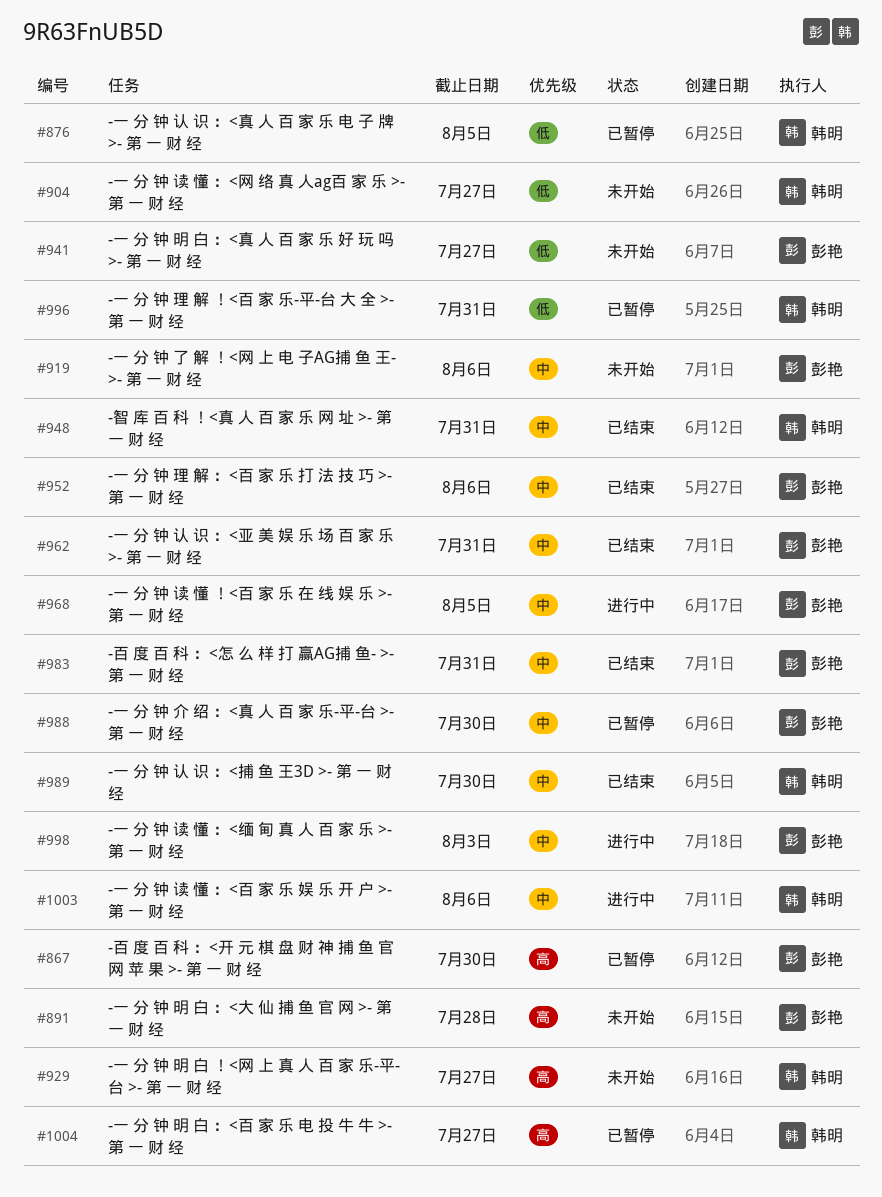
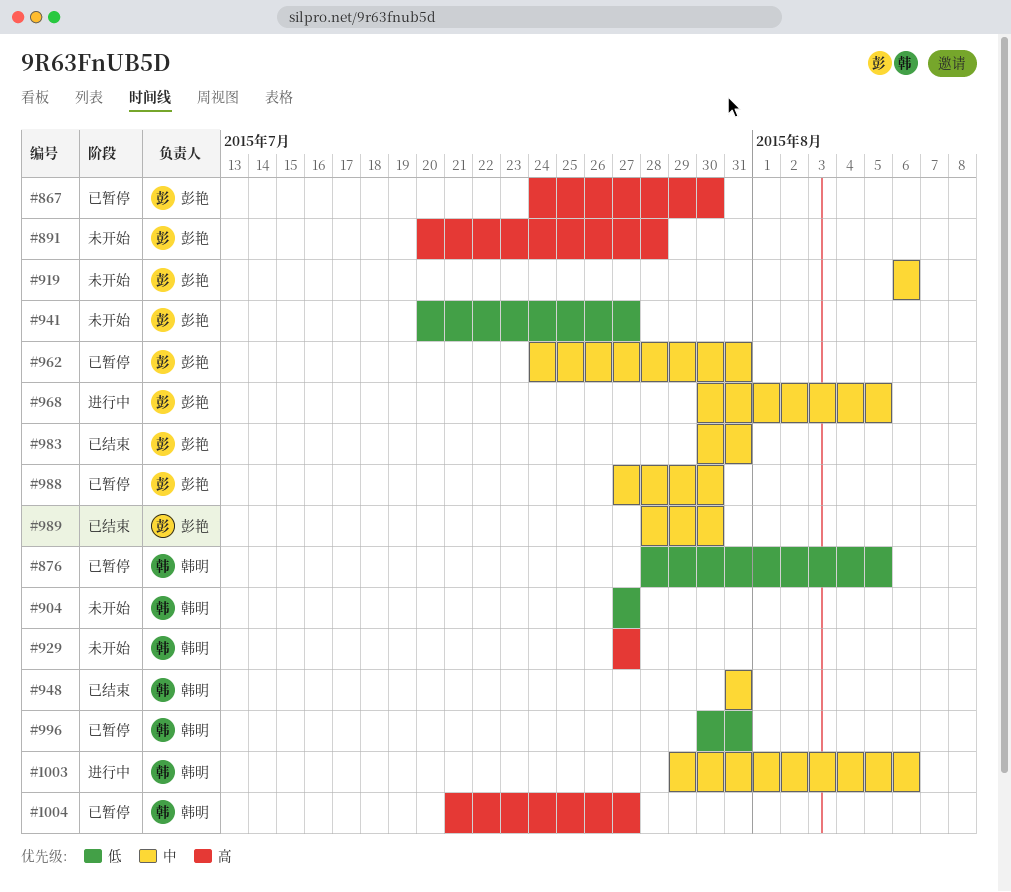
#952: present -> none
#962, status: 已结束 -> 已暂停
#989, owner: 韩明 -> 彭艳
#998: present -> none

